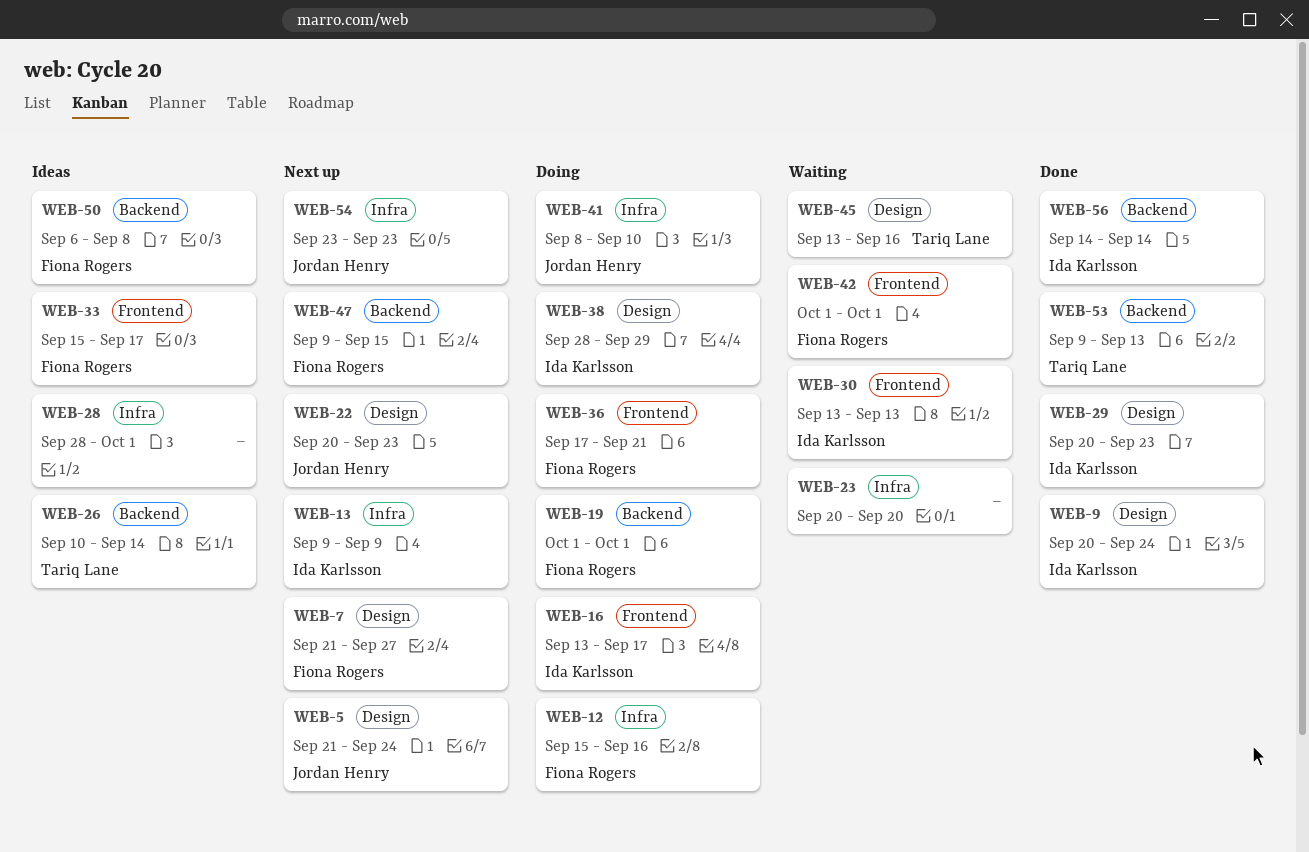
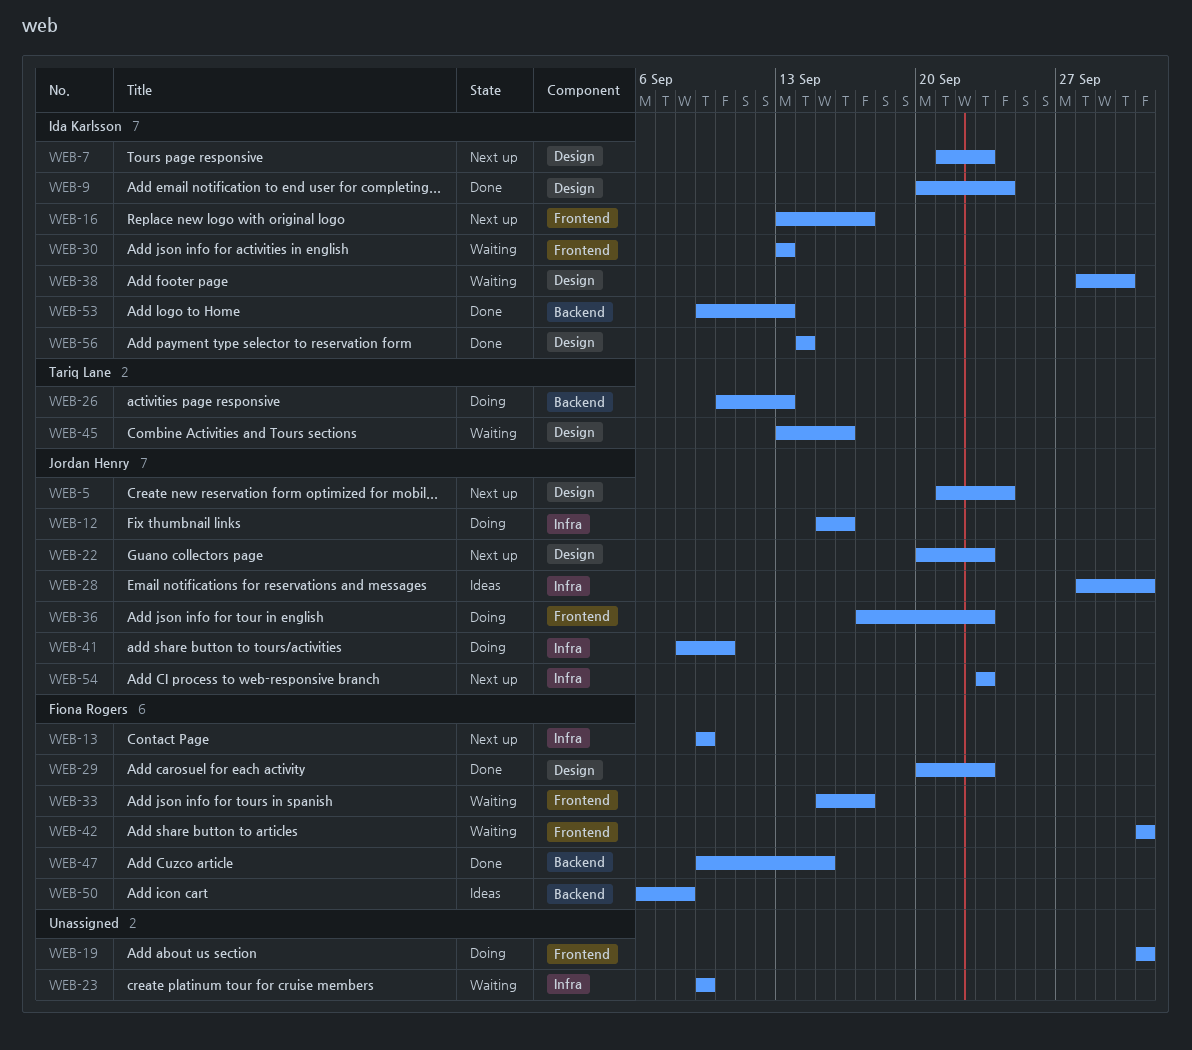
WEB-7, owner: Fiona Rogers -> Ida Karlsson
WEB-7, due: Sep 27 -> Sep 23
WEB-12, owner: Fiona Rogers -> Jordan Henry
WEB-13, owner: Ida Karlsson -> Fiona Rogers
WEB-16, status: Doing -> Next up
WEB-19, owner: Fiona Rogers -> none
WEB-19, label: Backend -> Frontend
WEB-23, start: Sep 20 -> Sep 9
WEB-23, due: Sep 20 -> Sep 9
WEB-26, status: Ideas -> Doing
WEB-26, due: Sep 14 -> Sep 13
WEB-28, owner: none -> Jordan Henry
WEB-29, owner: Ida Karlsson -> Fiona Rogers
WEB-33, status: Ideas -> Waiting
WEB-36, owner: Fiona Rogers -> Jordan Henry
WEB-36, due: Sep 21 -> Sep 23
WEB-38, status: Doing -> Waiting
WEB-38, due: Sep 29 -> Sep 30
WEB-47, status: Next up -> Done
WEB-53, owner: Tariq Lane -> Ida Karlsson
WEB-56, label: Backend -> Design

